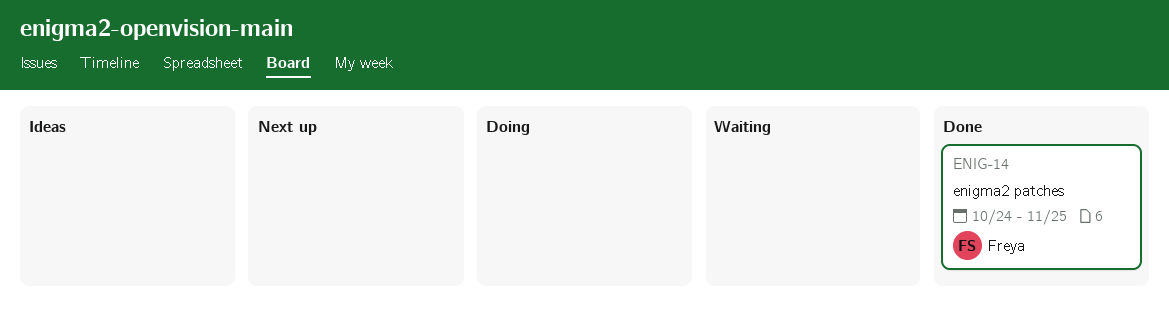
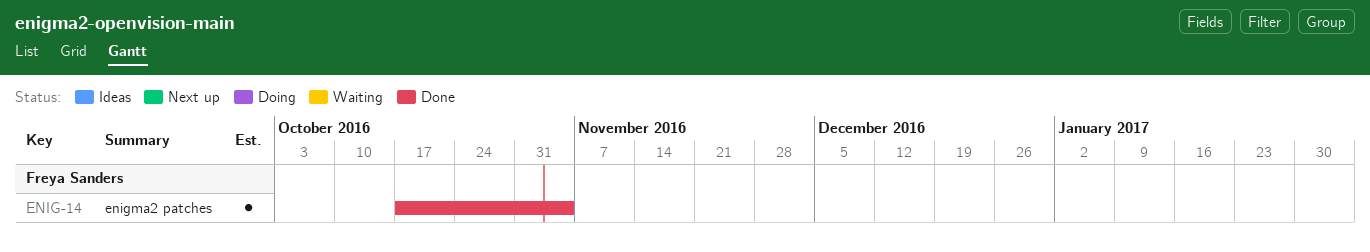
ENIG-14, start: Oct 24 -> Oct 17
ENIG-14, due: Nov 25 -> Nov 4

